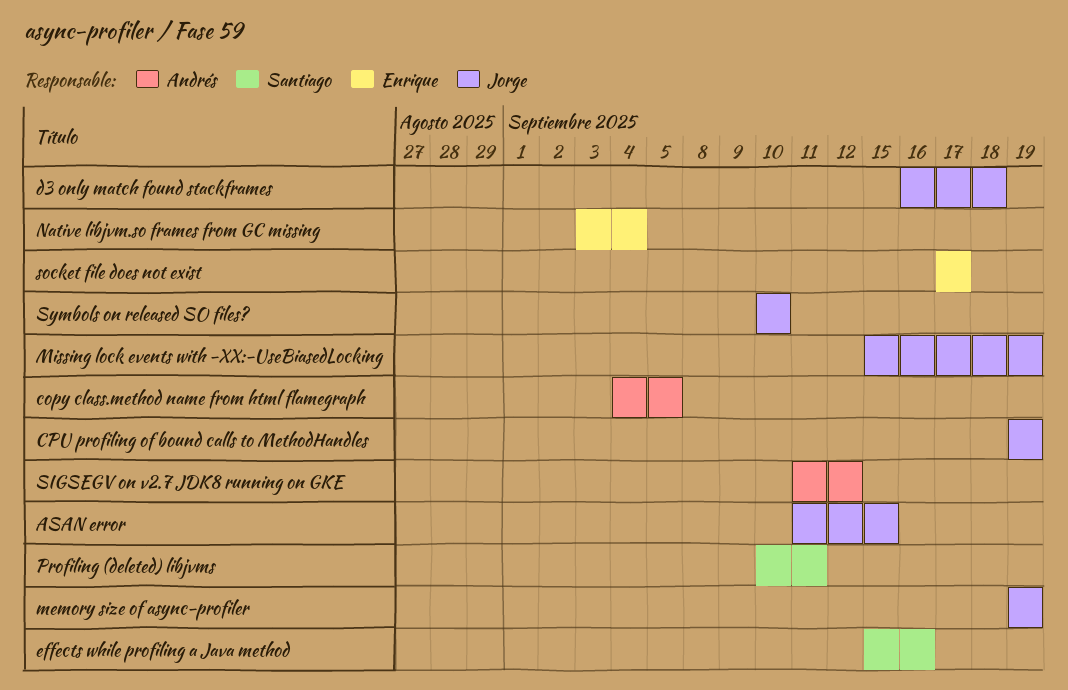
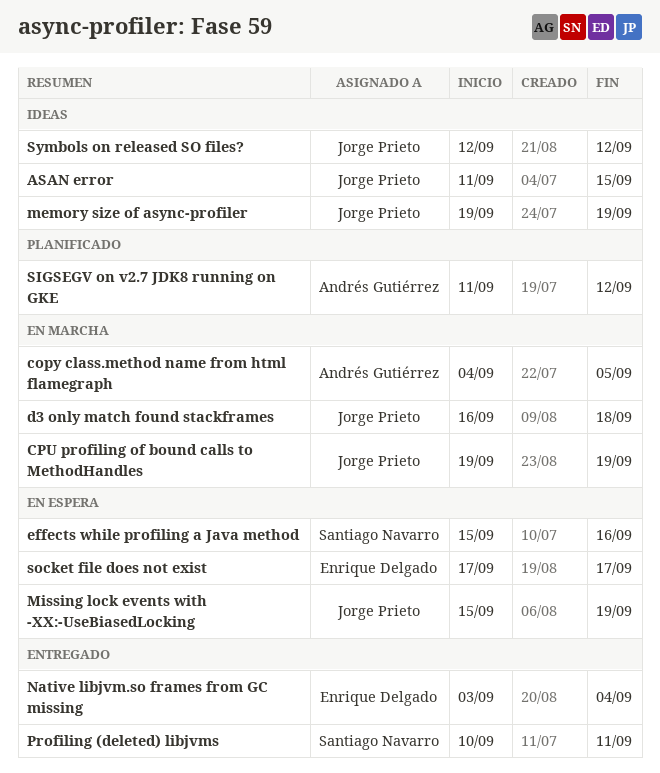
Symbols on released SO files?, start: Sep 10 -> Sep 12
Symbols on released SO files?, due: Sep 10 -> Sep 12

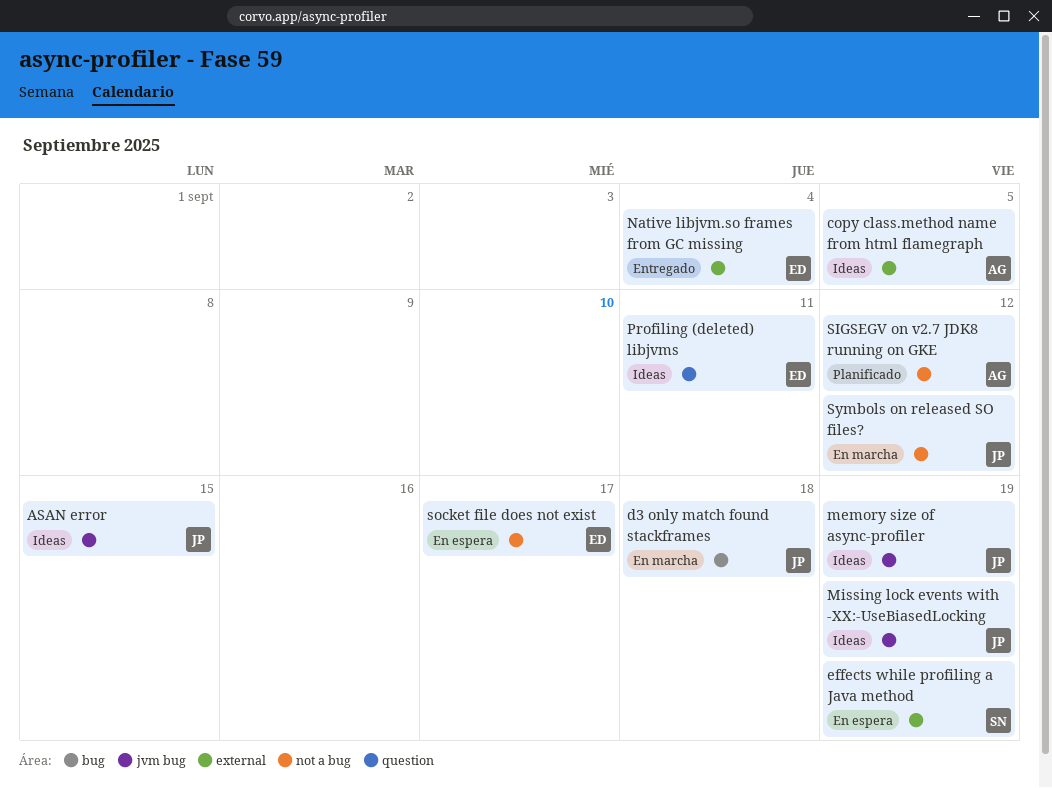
copy class.method name from html flamegraph, status: En marcha -> Ideas
CPU profiling of bound calls to MethodHandles: present -> none
effects while profiling a Java method, due: Sep 16 -> Sep 19
Missing lock events with -XX:-UseBiasedLocking, status: En espera -> Ideas
Profiling (deleted) libjvms, status: Entregado -> Ideas
Profiling (deleted) libjvms, owner: Santiago Navarro -> Enrique Delgado
Symbols on released SO files?, status: Ideas -> En marcha

